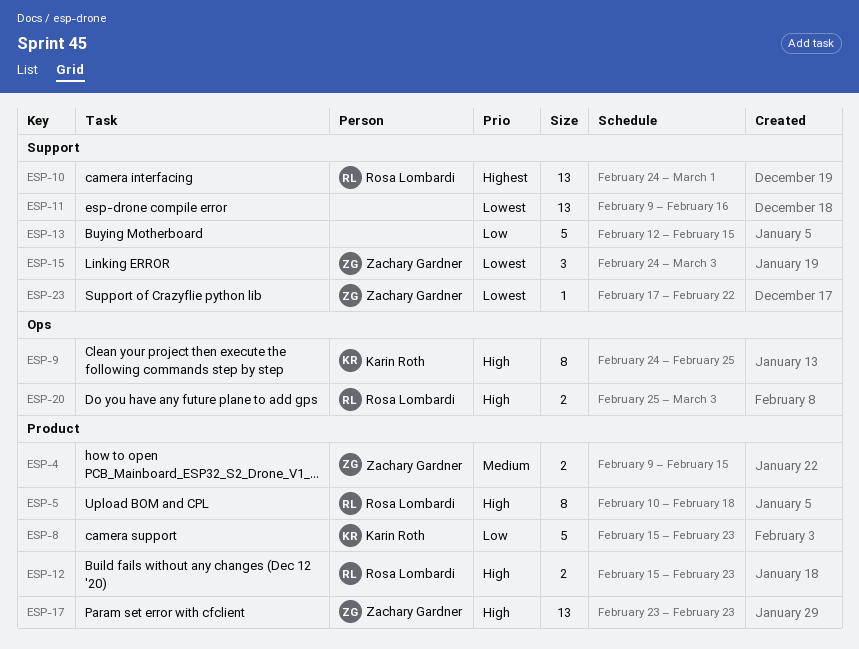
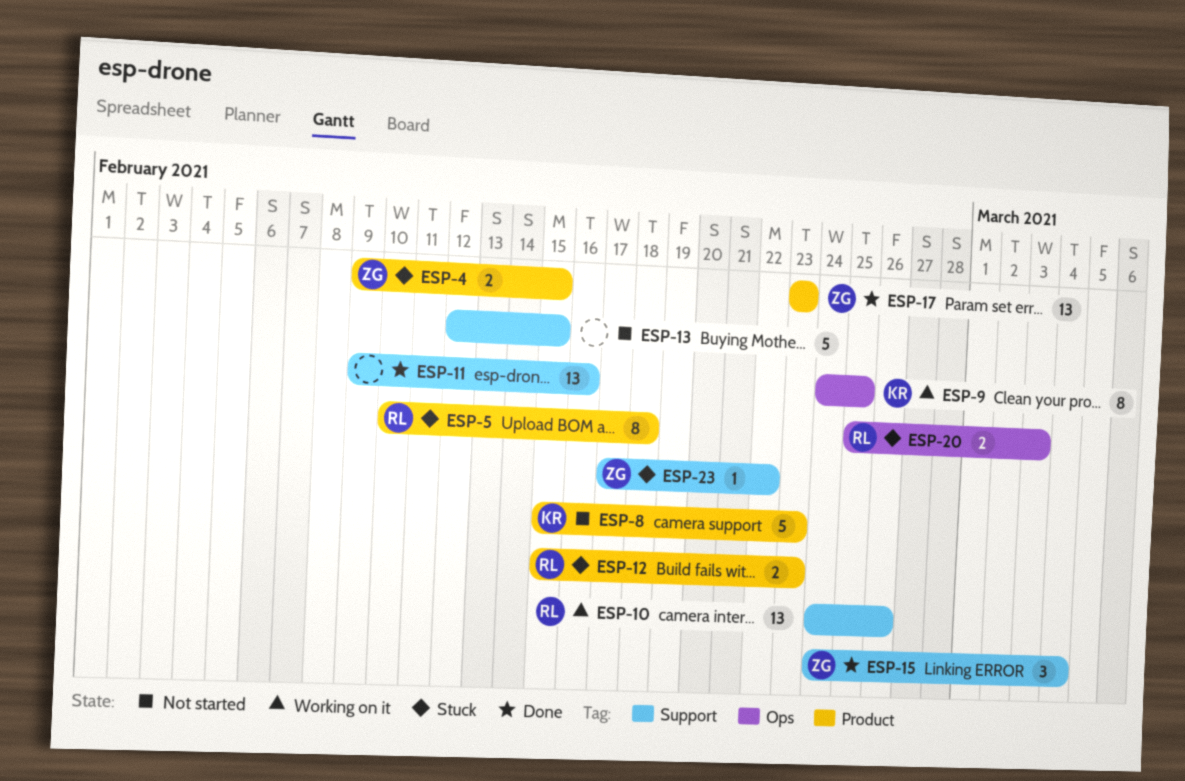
ESP-10, due: Mar 1 -> Feb 26
ESP-15, due: Mar 3 -> Mar 4

